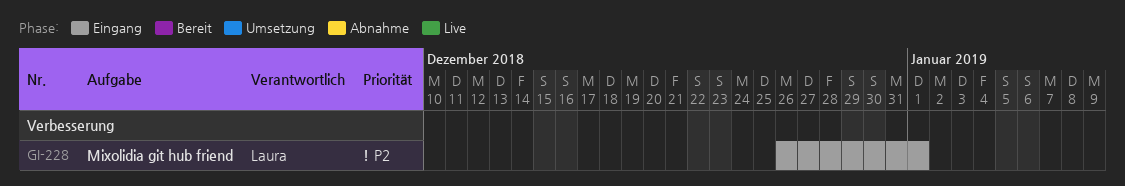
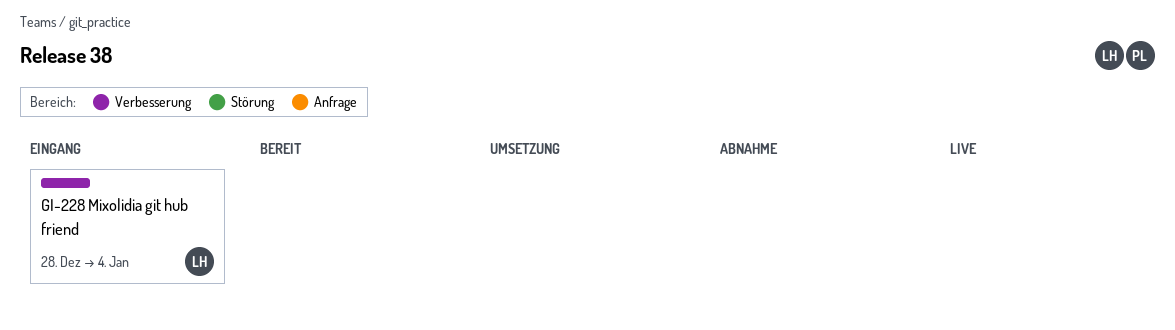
GI-228, start: Dec 26 -> Dec 28
GI-228, due: Jan 1 -> Jan 4

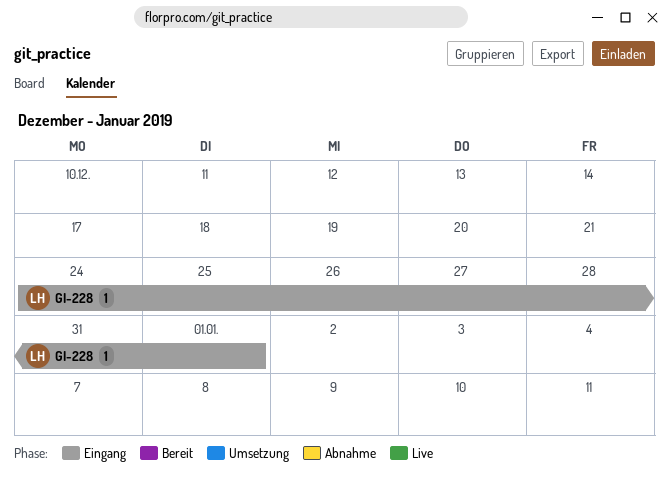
GI-228, start: Dec 28 -> Dec 24
GI-228, due: Jan 4 -> Jan 1

